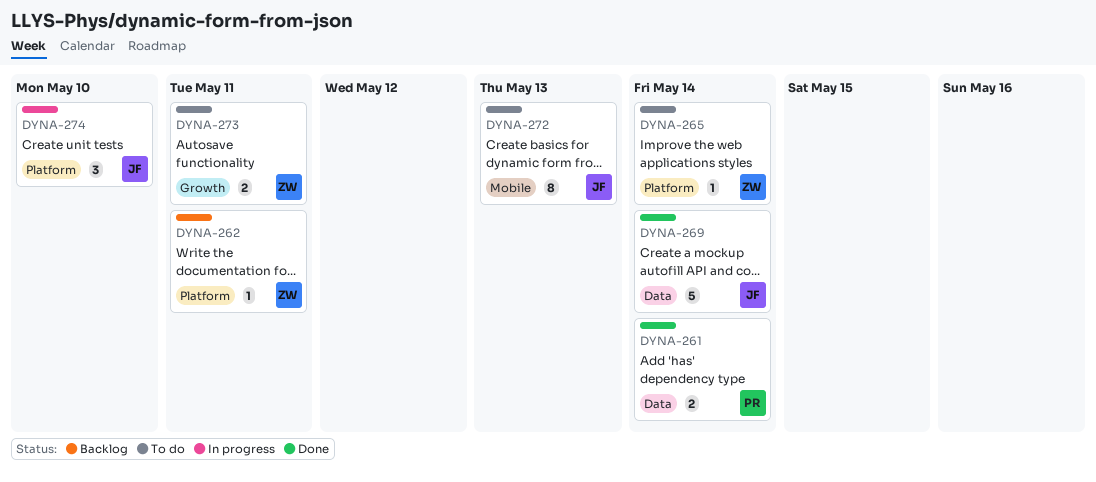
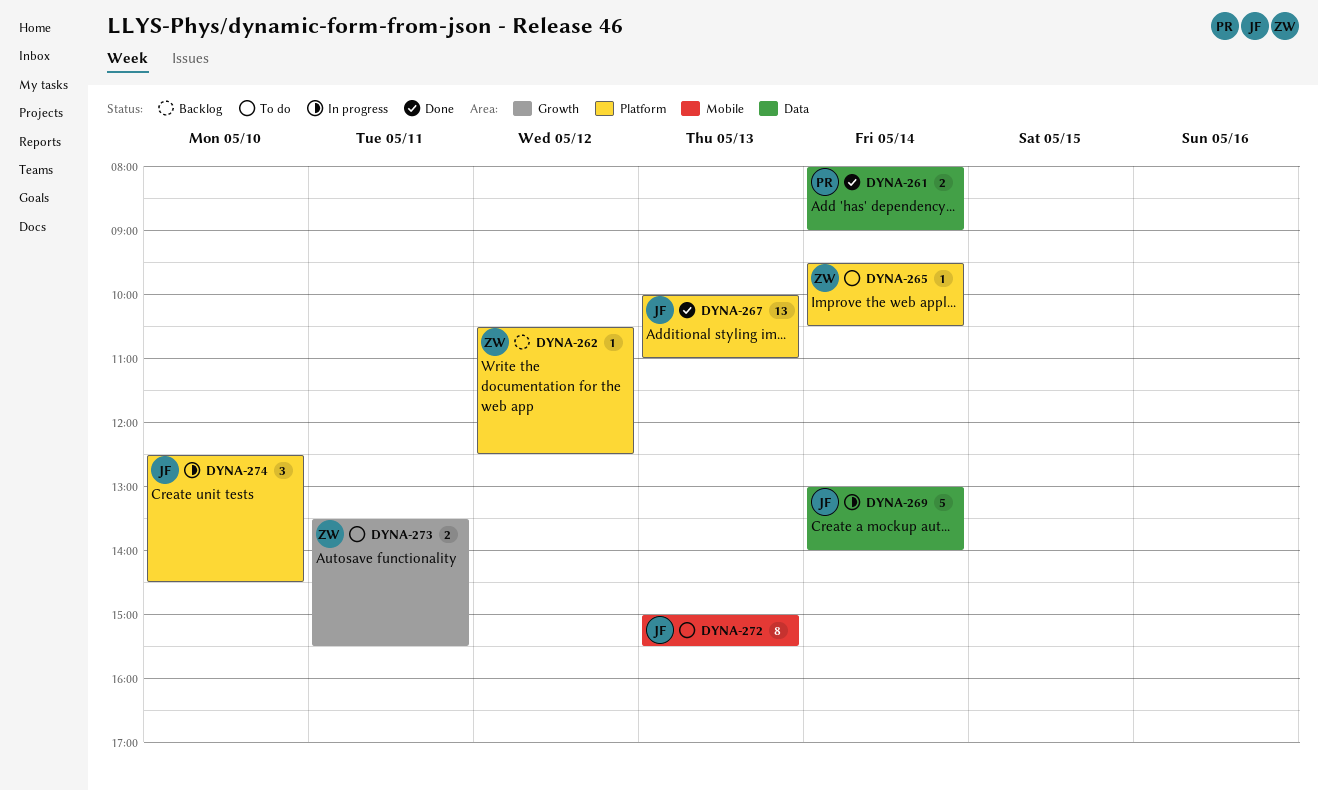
DYNA-262, day: May 11 -> May 12
DYNA-267: none -> present
DYNA-269, status: Done -> In progress

